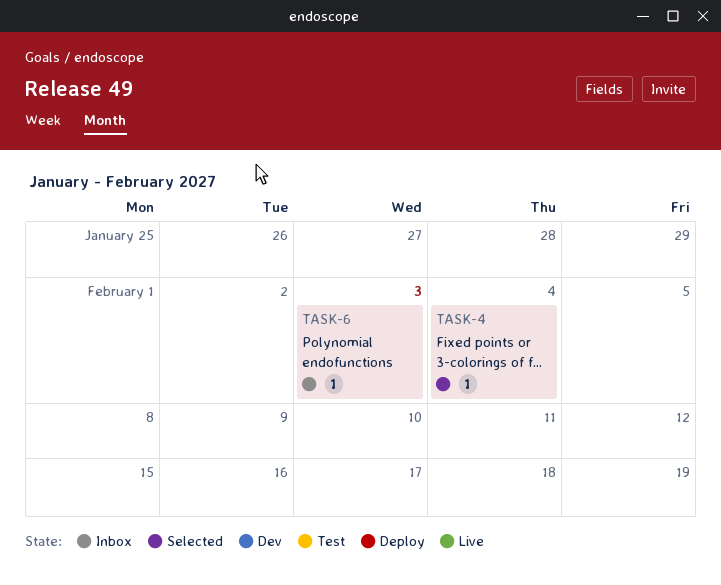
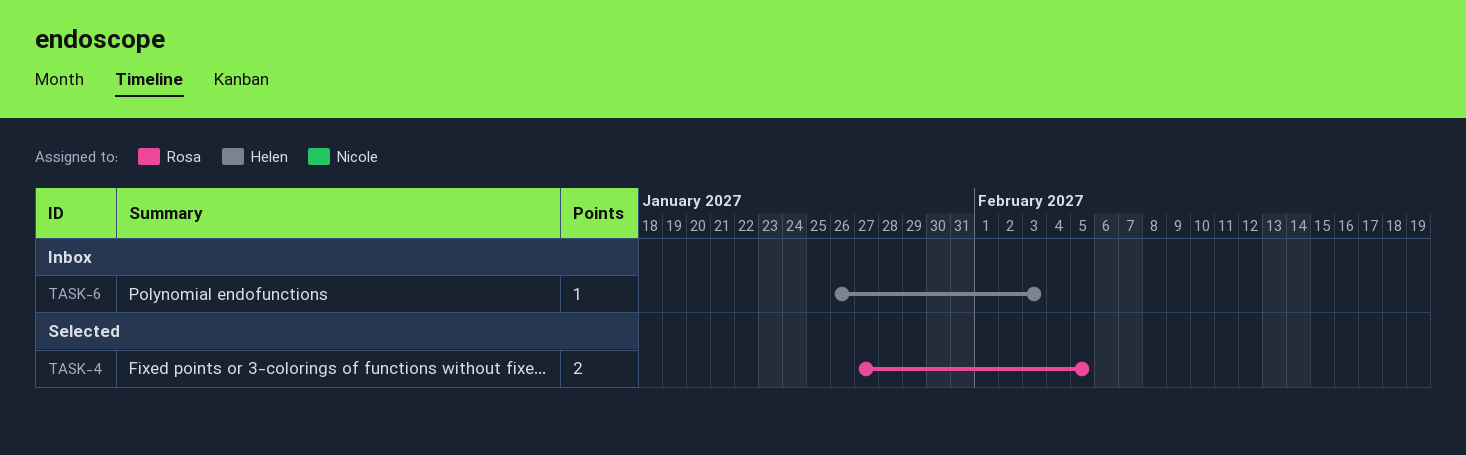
TASK-4, estimate: 1 -> 2
TASK-4, due: Feb 4 -> Feb 5

